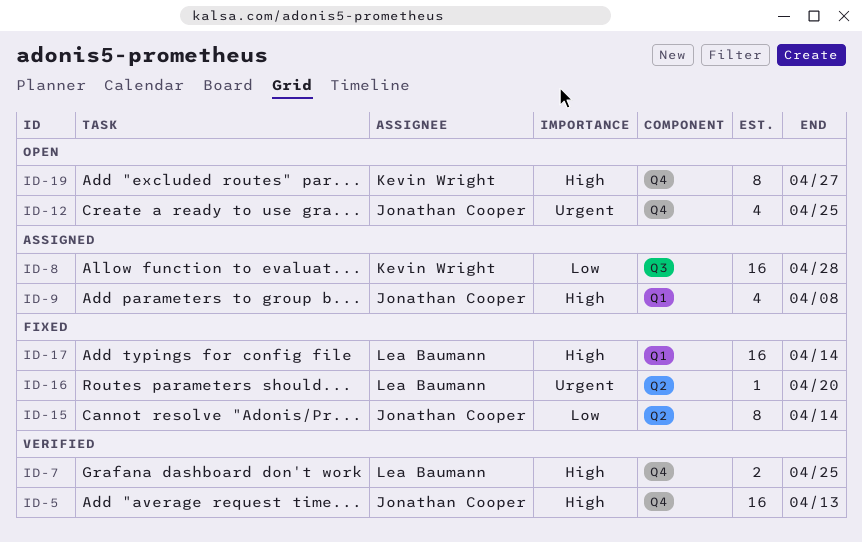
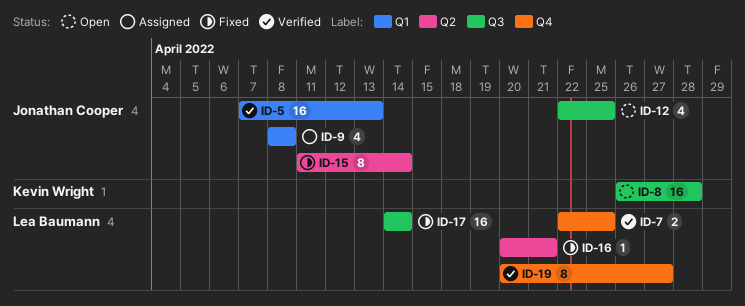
ID-5, label: Q4 -> Q1
ID-8, status: Assigned -> Open
ID-12, label: Q4 -> Q3
ID-16, due: Apr 20 -> Apr 21
ID-17, label: Q1 -> Q3
ID-19, status: Open -> Verified
ID-19, owner: Kevin Wright -> Lea Baumann

